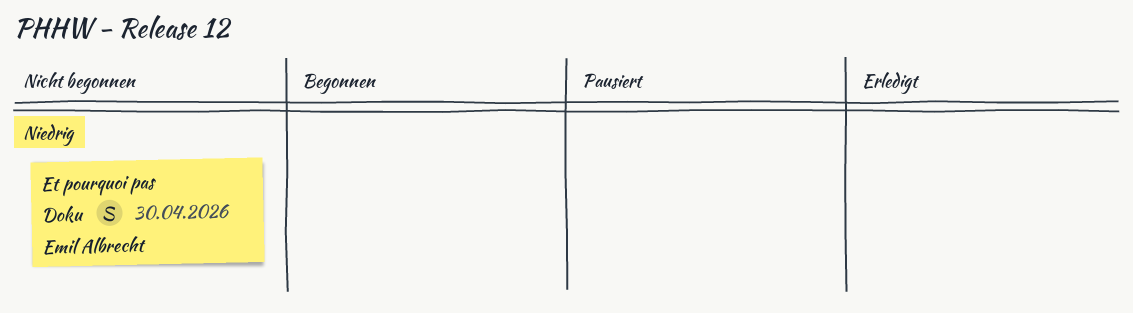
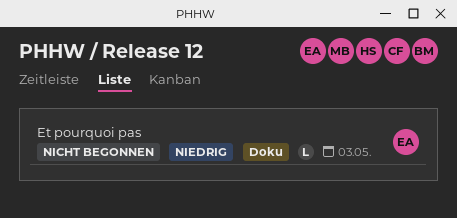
Et pourquoi pas, estimate: S -> L
Et pourquoi pas, due: Apr 30 -> May 3

